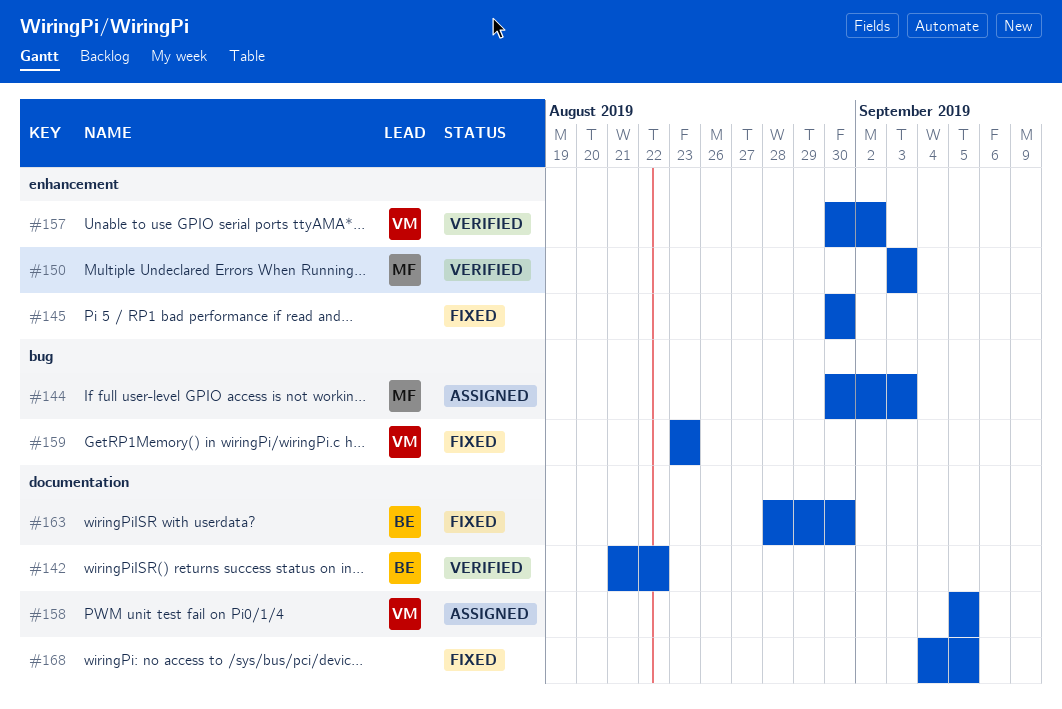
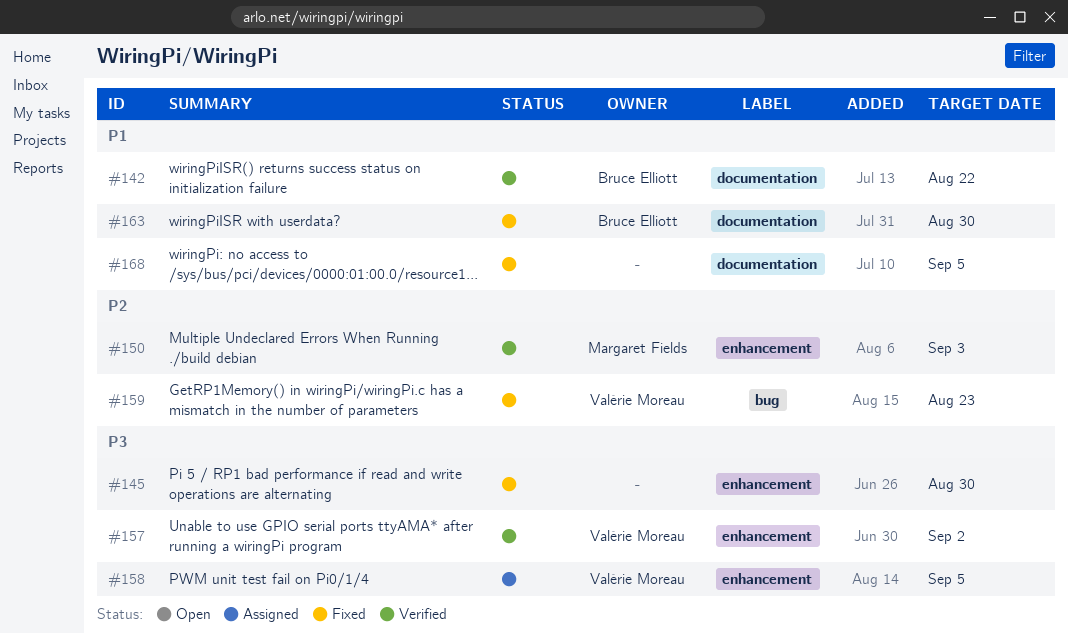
#144: present -> none
#158, label: documentation -> enhancement

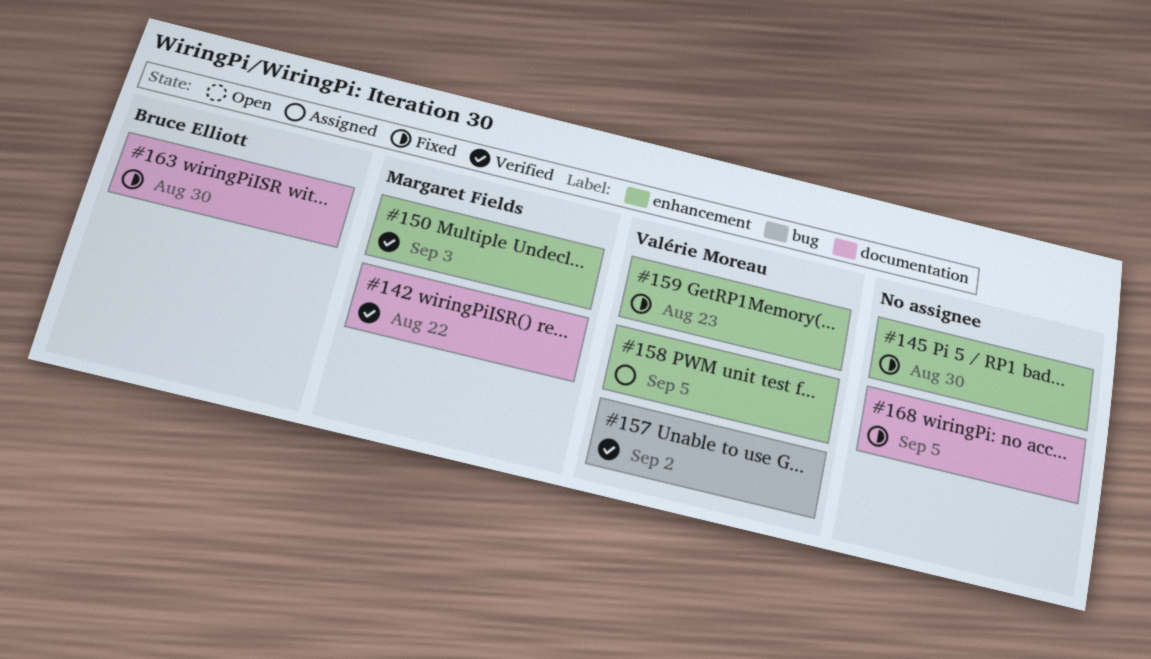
#142, owner: Bruce Elliott -> Margaret Fields
#157, label: enhancement -> bug
#159, label: bug -> enhancement

